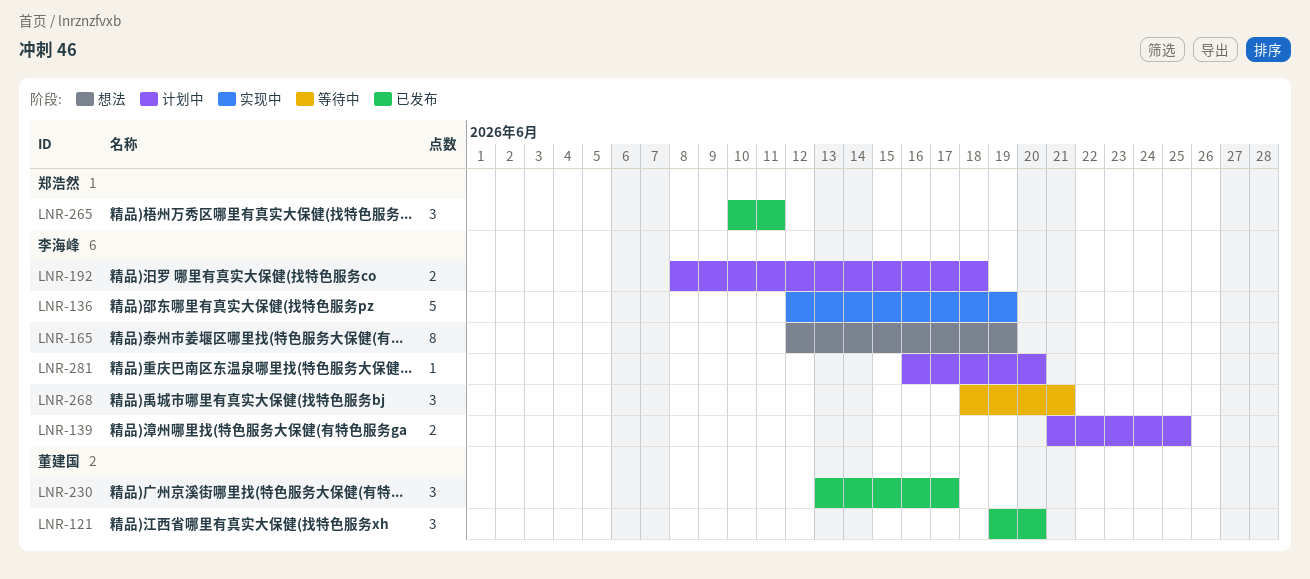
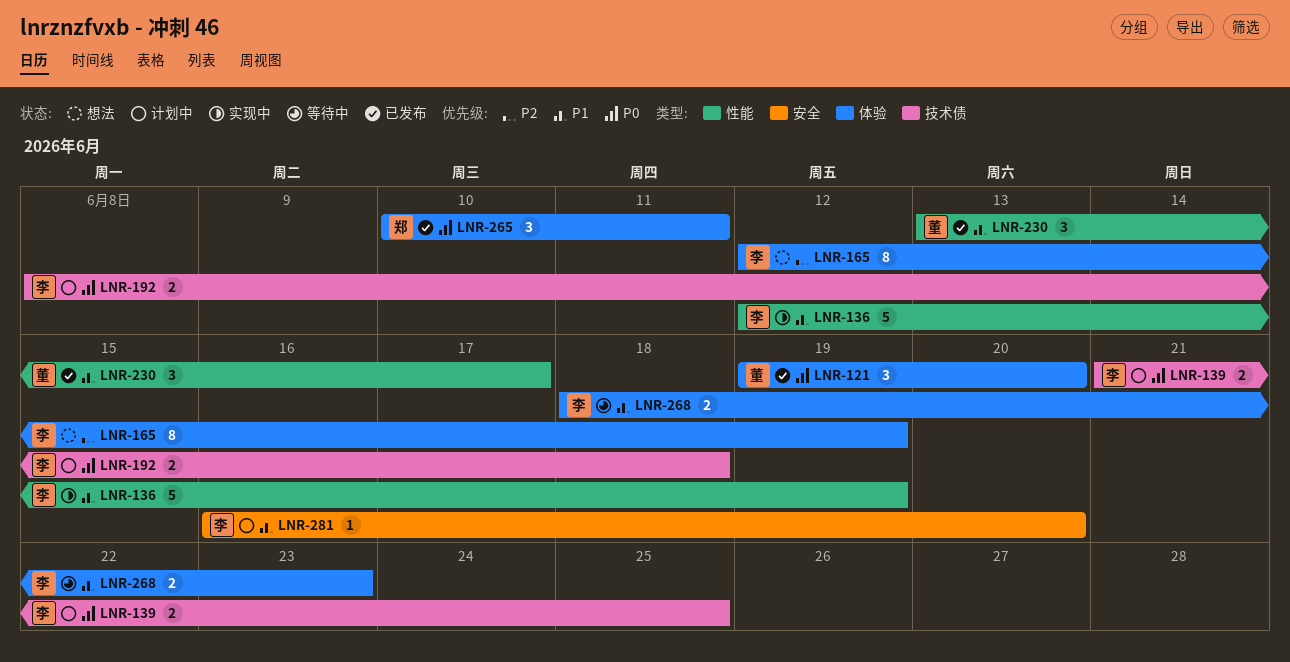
LNR-268, estimate: 3 -> 2
LNR-268, due: Jun 21 -> Jun 23

